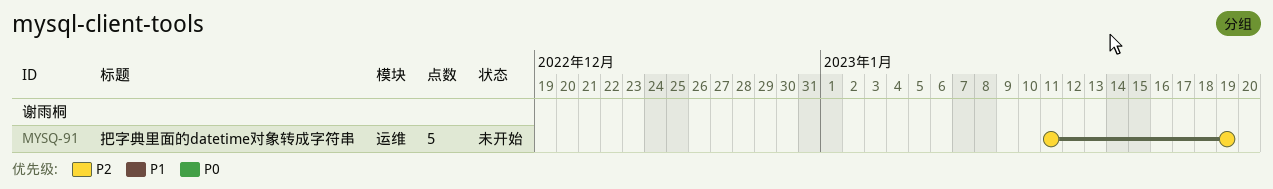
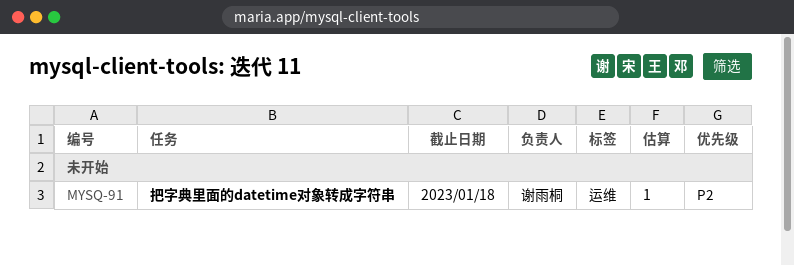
MYSQ-91, estimate: 5 -> 1
MYSQ-91, due: Jan 19 -> Jan 18

